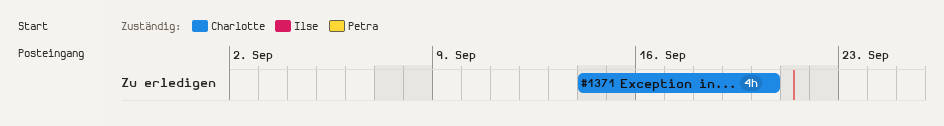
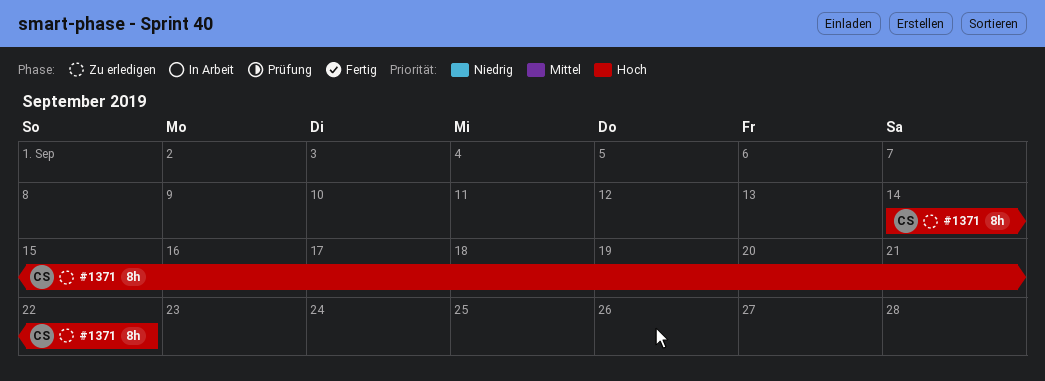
#1371, estimate: 4h -> 8h
#1371, due: Sep 20 -> Sep 22

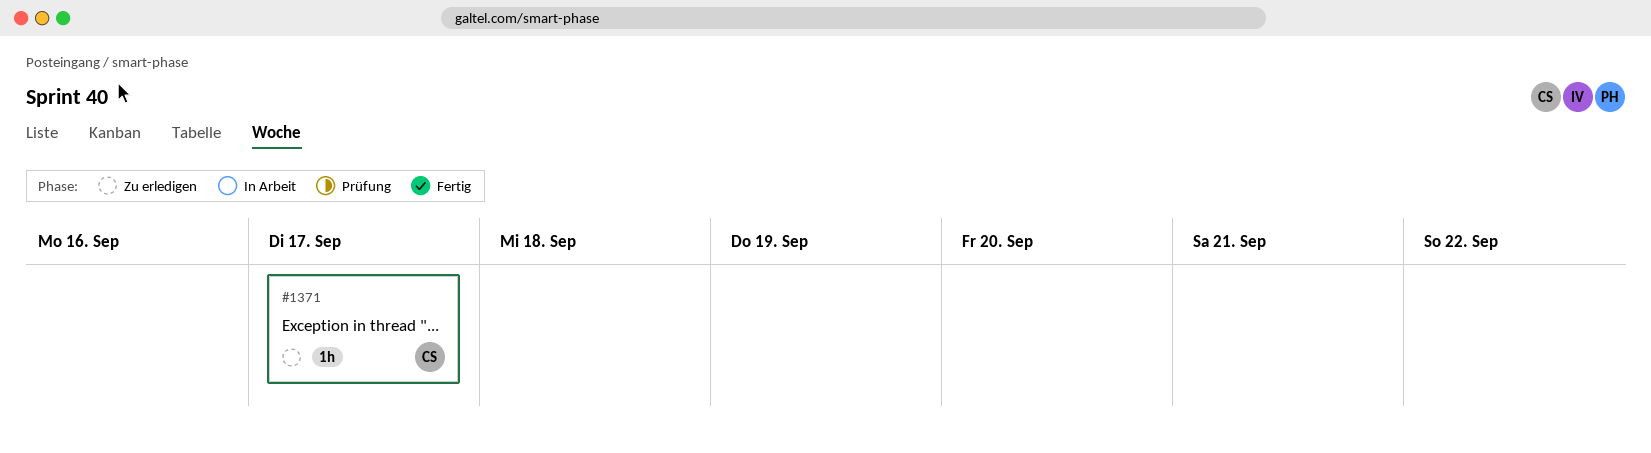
#1371, estimate: 8h -> 1h
#1371, due: Sep 22 -> Sep 17

